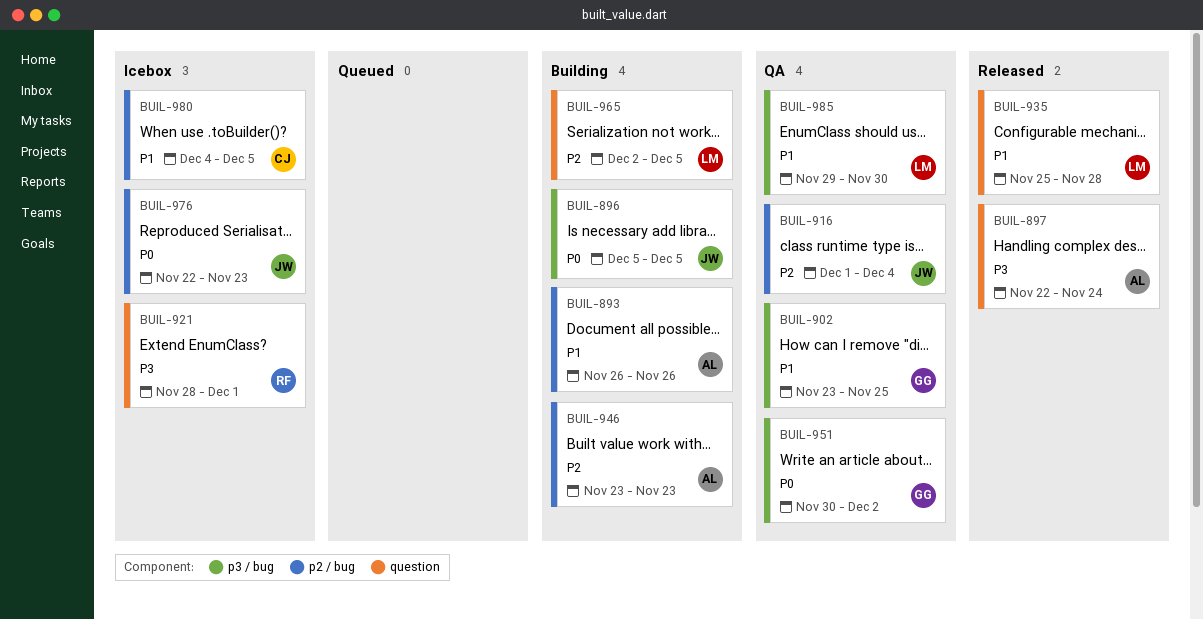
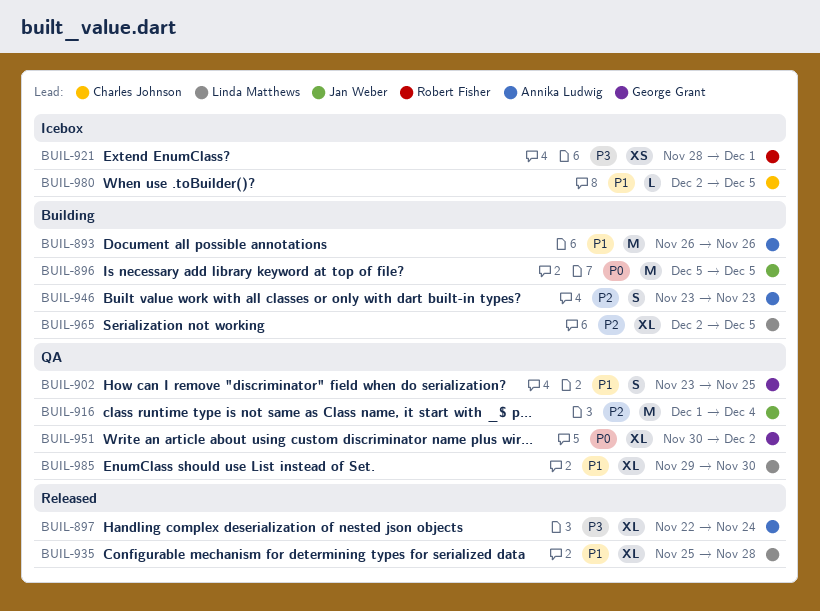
BUIL-976: present -> none
BUIL-980, start: Dec 4 -> Dec 2

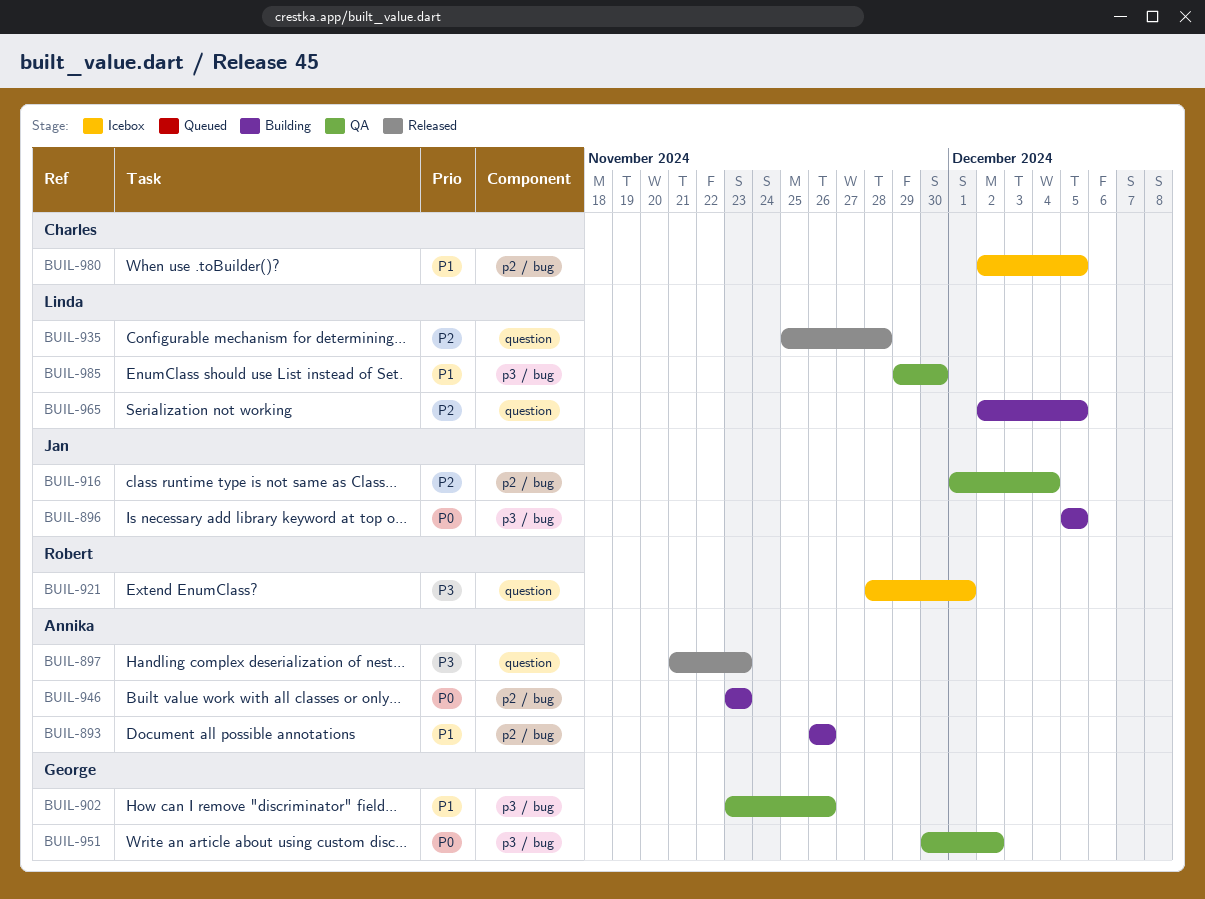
BUIL-897, start: Nov 22 -> Nov 21
BUIL-897, due: Nov 24 -> Nov 23
BUIL-902, due: Nov 25 -> Nov 26
BUIL-935, priority: P1 -> P2
BUIL-946, priority: P2 -> P0

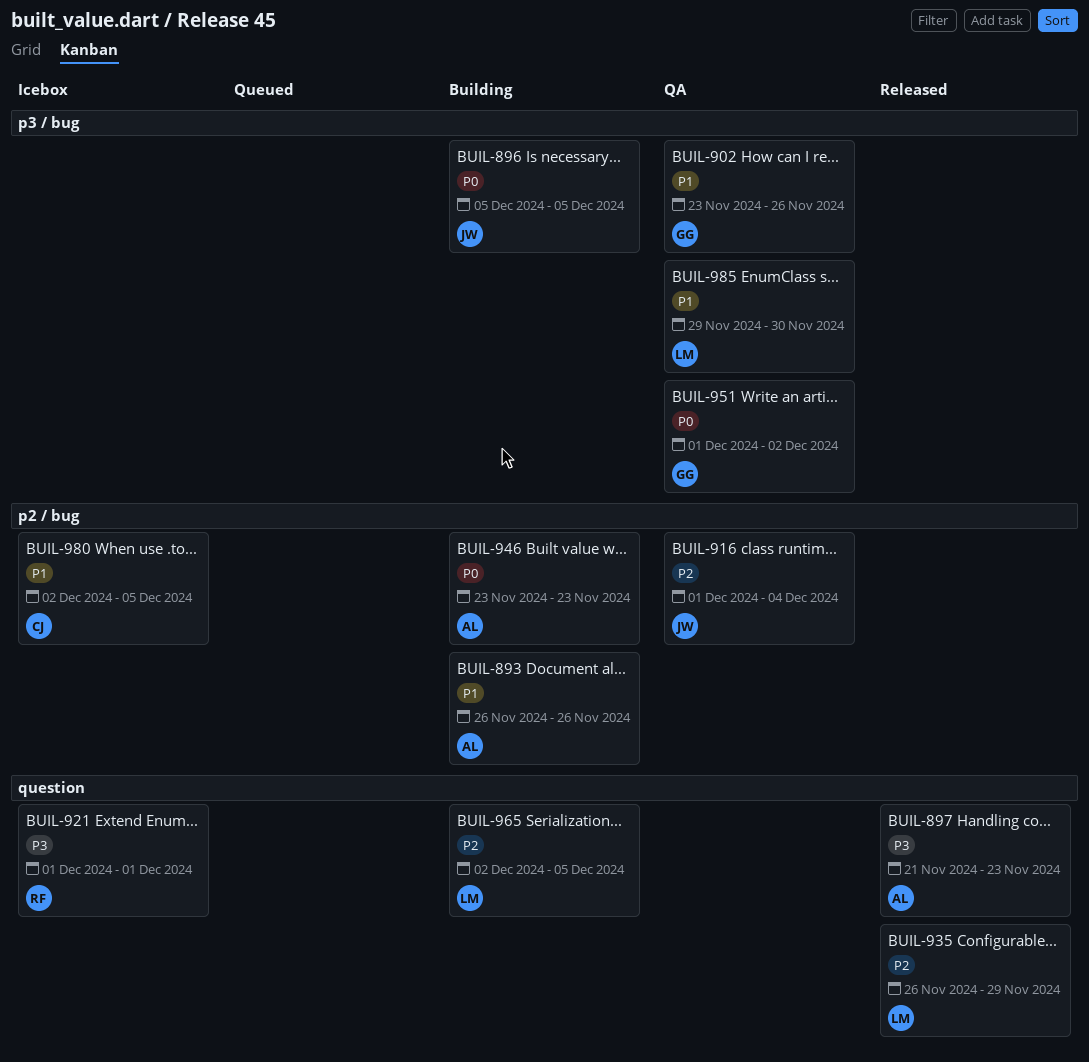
BUIL-921, start: Nov 28 -> Dec 1
BUIL-935, start: Nov 25 -> Nov 26
BUIL-935, due: Nov 28 -> Nov 29
BUIL-951, start: Nov 30 -> Dec 1

